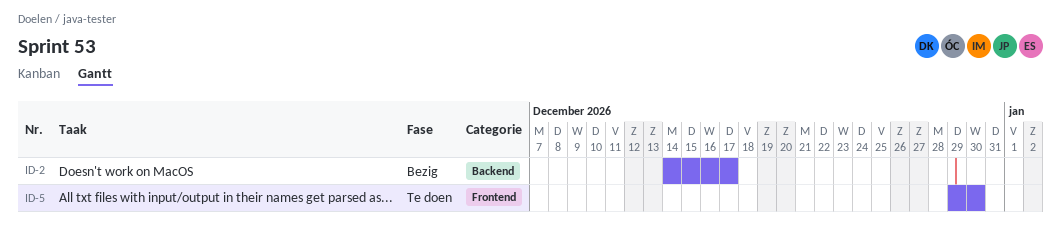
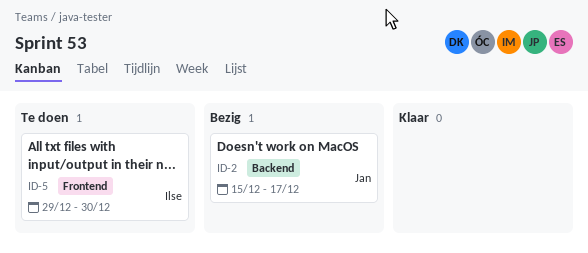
ID-2, start: Dec 14 -> Dec 15

